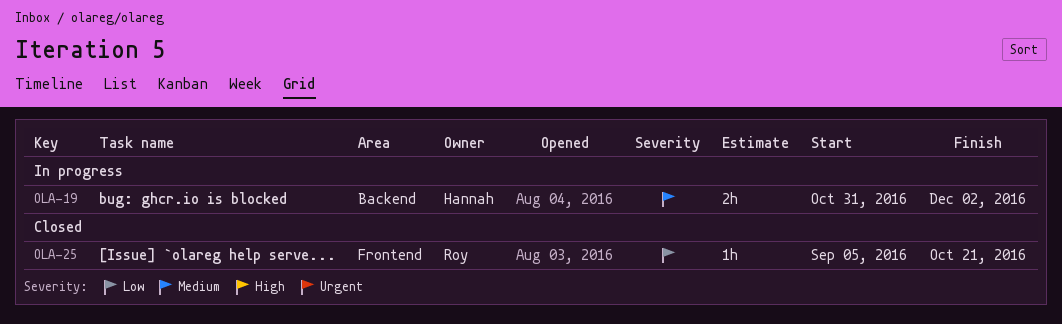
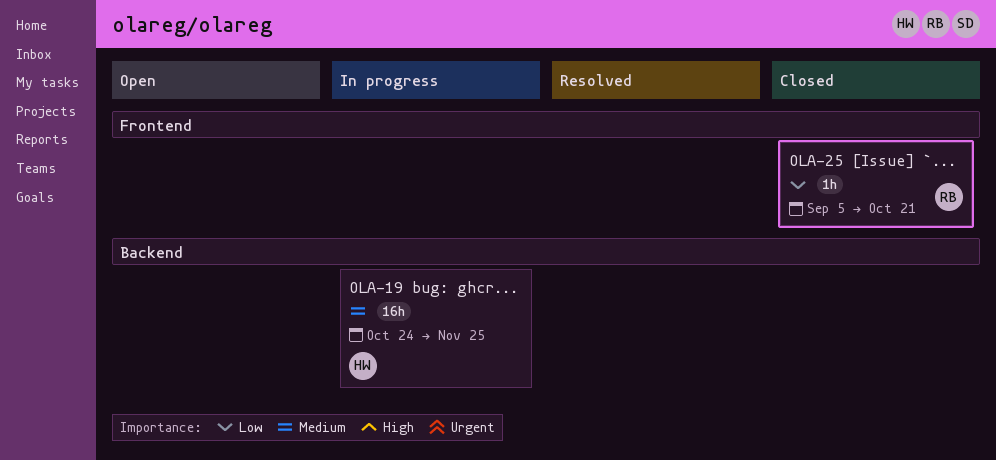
OLA-19, estimate: 2h -> 16h
OLA-19, start: Oct 31 -> Oct 24
OLA-19, due: Dec 2 -> Nov 25

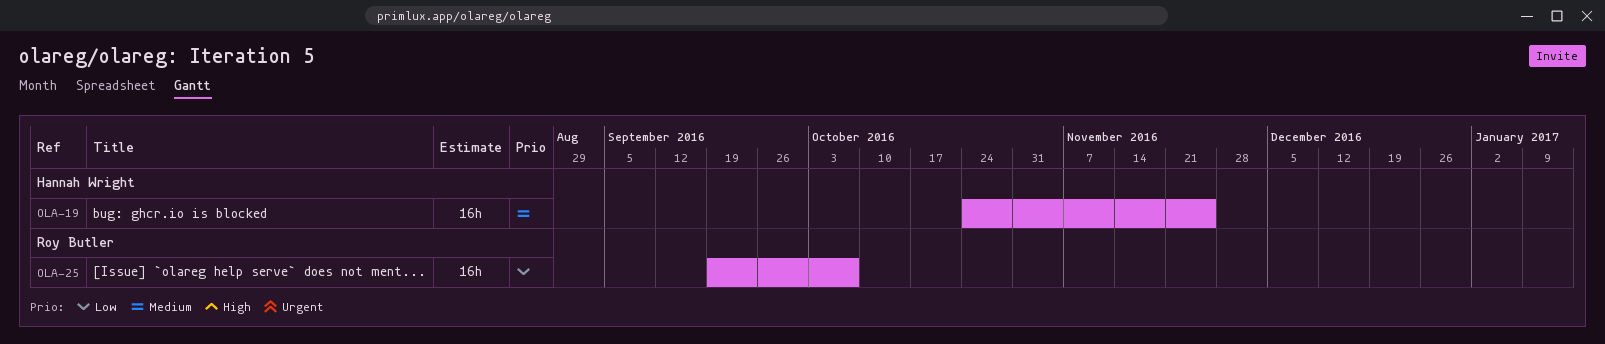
OLA-25, estimate: 1h -> 16h
OLA-25, start: Sep 5 -> Sep 19
OLA-25, due: Oct 21 -> Oct 7

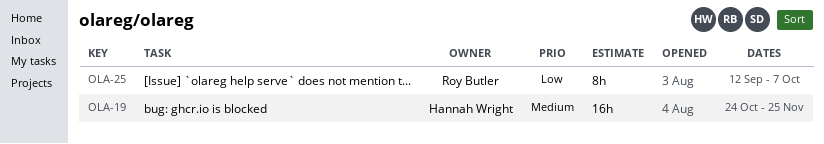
OLA-25, estimate: 16h -> 8h
OLA-25, start: Sep 19 -> Sep 12

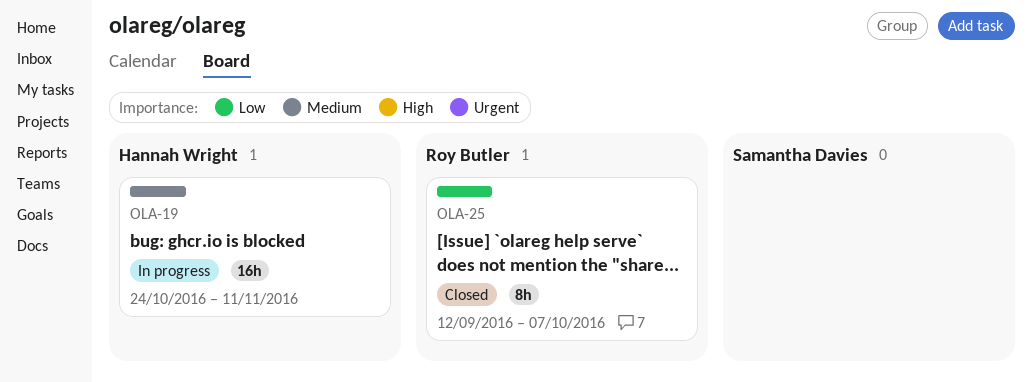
OLA-19, due: Nov 25 -> Nov 11

